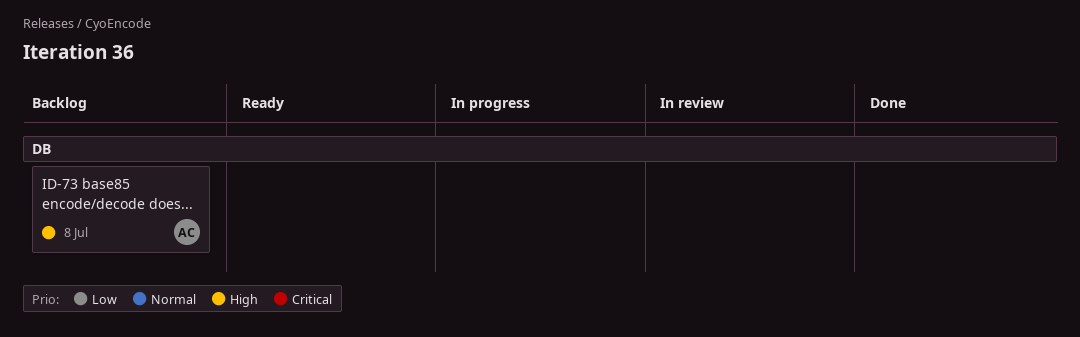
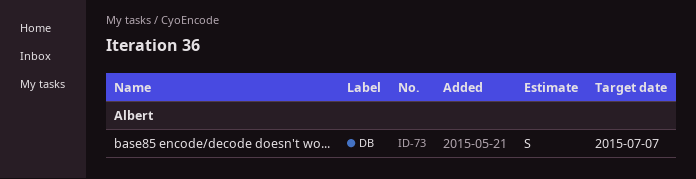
ID-73, due: Jul 8 -> Jul 7

